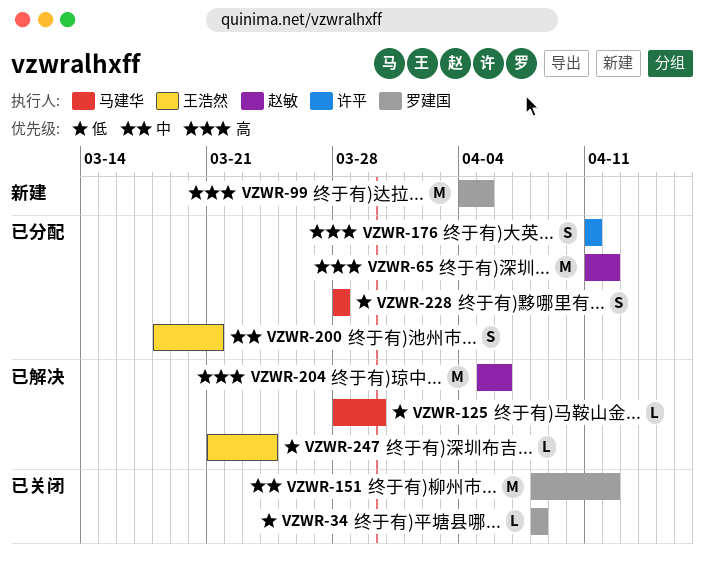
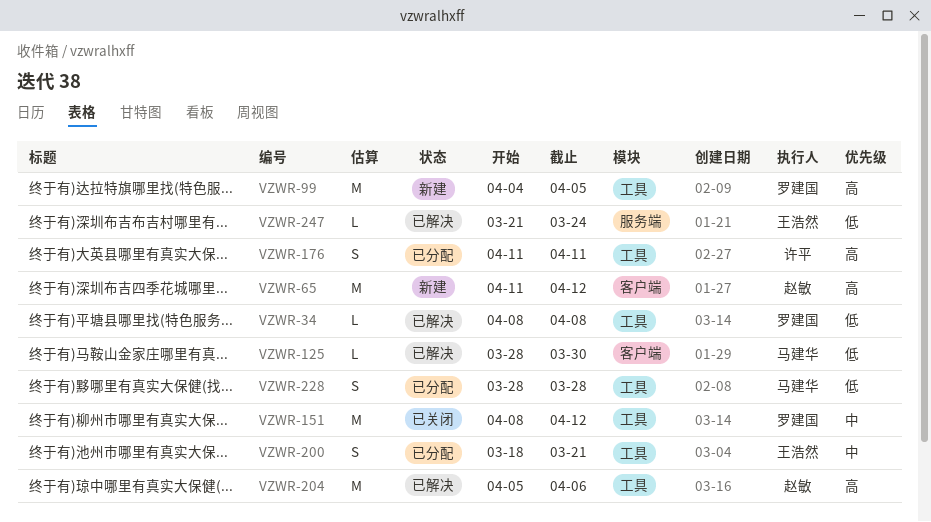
VZWR-34, status: 已关闭 -> 已解决
VZWR-65, status: 已分配 -> 新建

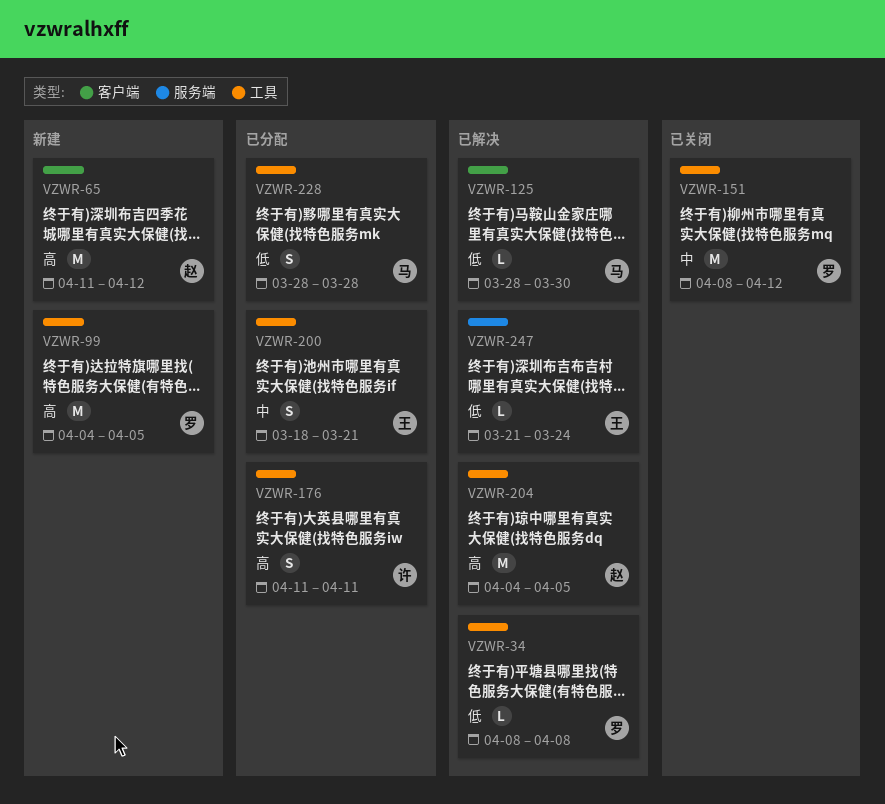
VZWR-204, start: Apr 5 -> Apr 4
VZWR-204, due: Apr 6 -> Apr 5

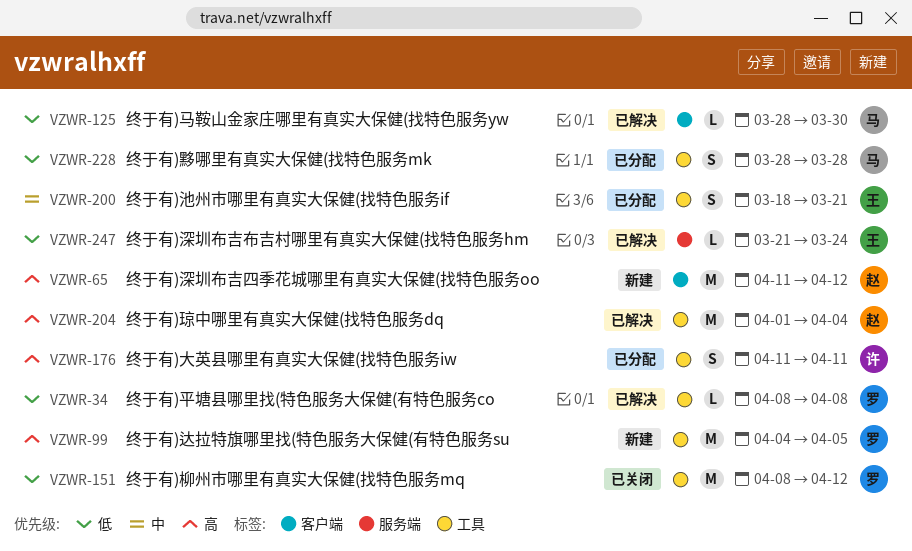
VZWR-151, priority: 中 -> 低
VZWR-204, start: Apr 4 -> Apr 1
VZWR-204, due: Apr 5 -> Apr 4

